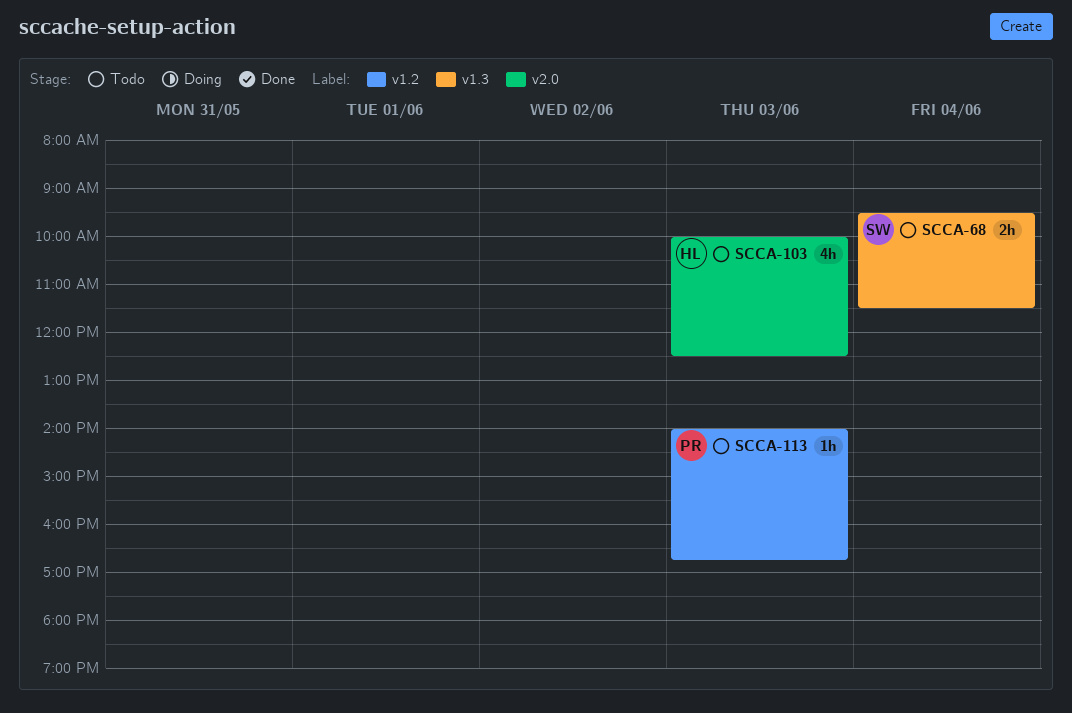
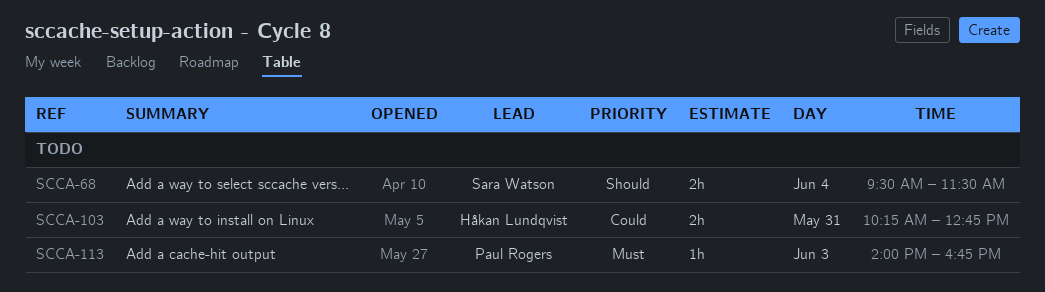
SCCA-103, estimate: 4h -> 2h
SCCA-103, day: Jun 3 -> May 31
SCCA-103, begins: 10:00 -> 10:15
SCCA-103, ends: 12:30 -> 12:45

